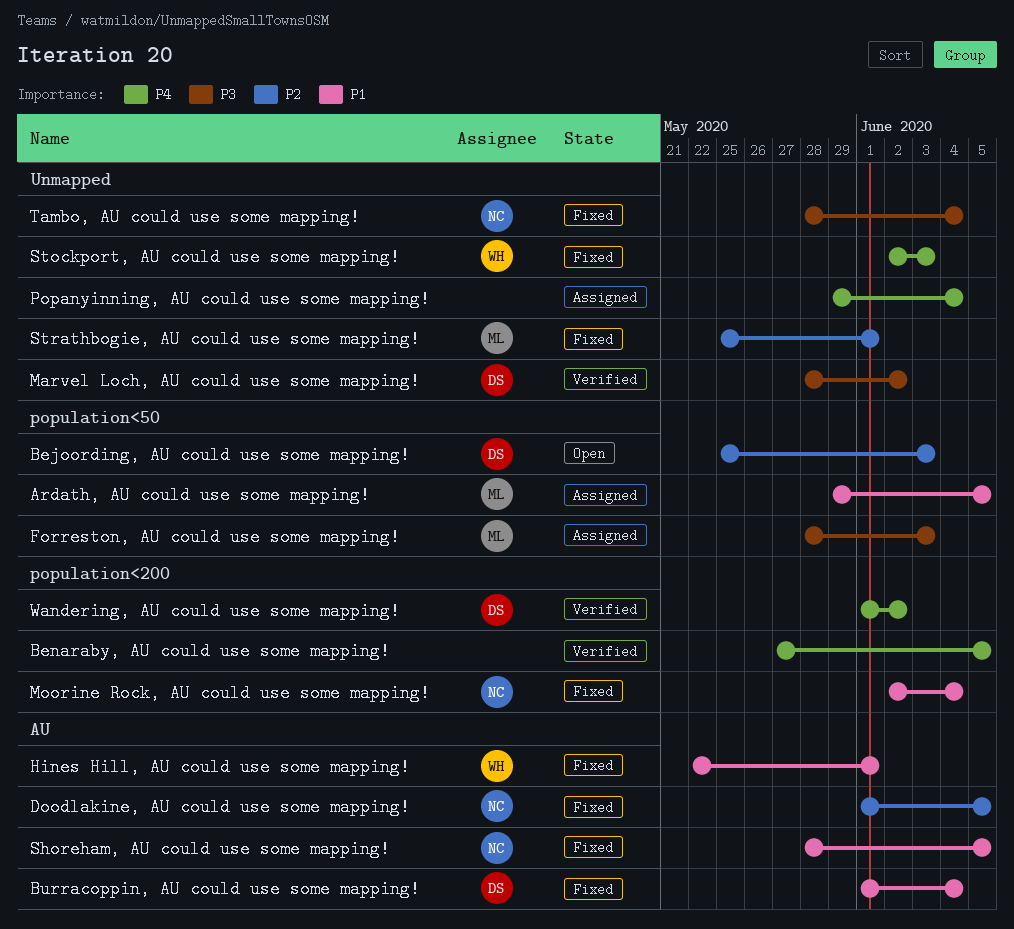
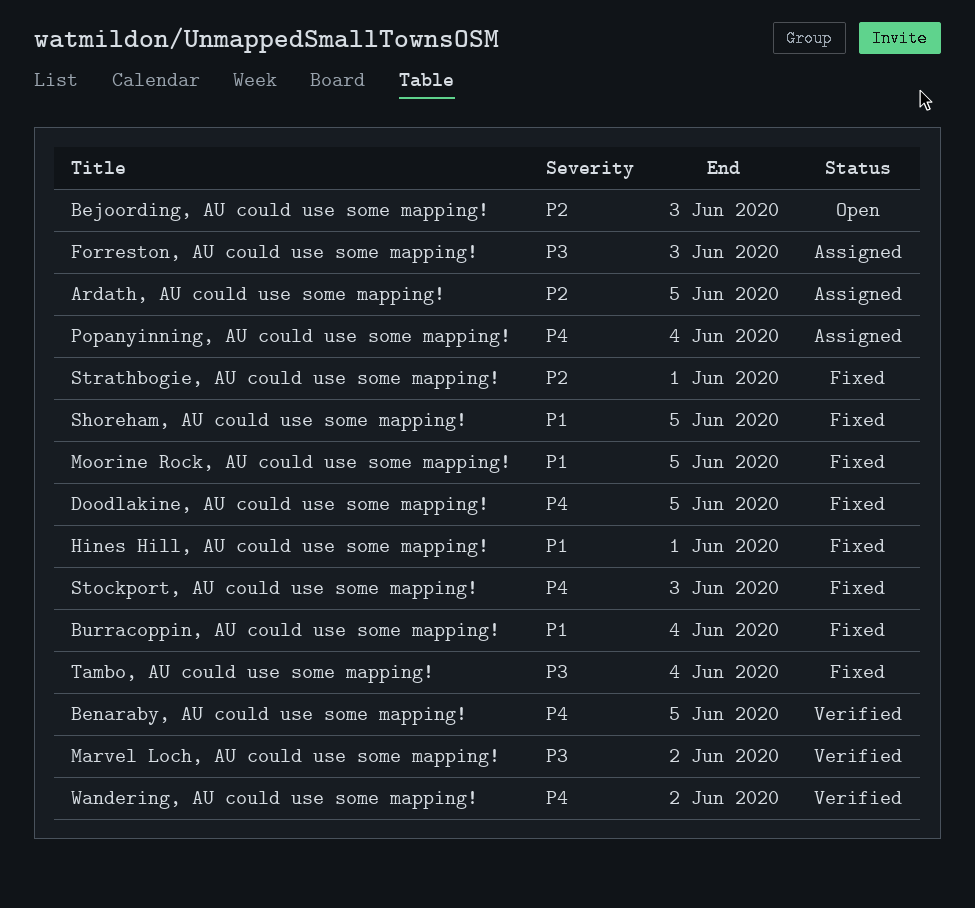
Ardath, AU could use some mapping!, priority: P1 -> P2
Doodlakine, AU could use some mapping!, priority: P2 -> P4
Moorine Rock, AU could use some mapping!, due: Jun 4 -> Jun 5

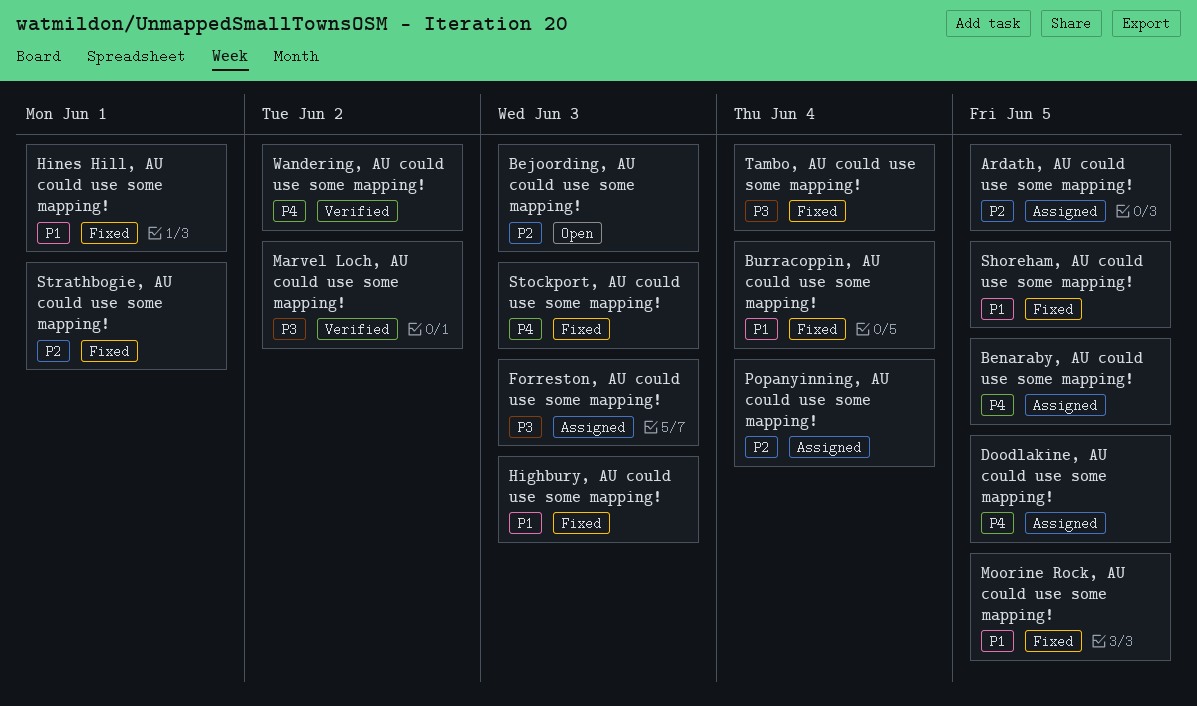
Benaraby, AU could use some mapping!, status: Verified -> Assigned
Doodlakine, AU could use some mapping!, status: Fixed -> Assigned
Highbury, AU could use some mapping!: none -> present
Popanyinning, AU could use some mapping!, priority: P4 -> P2

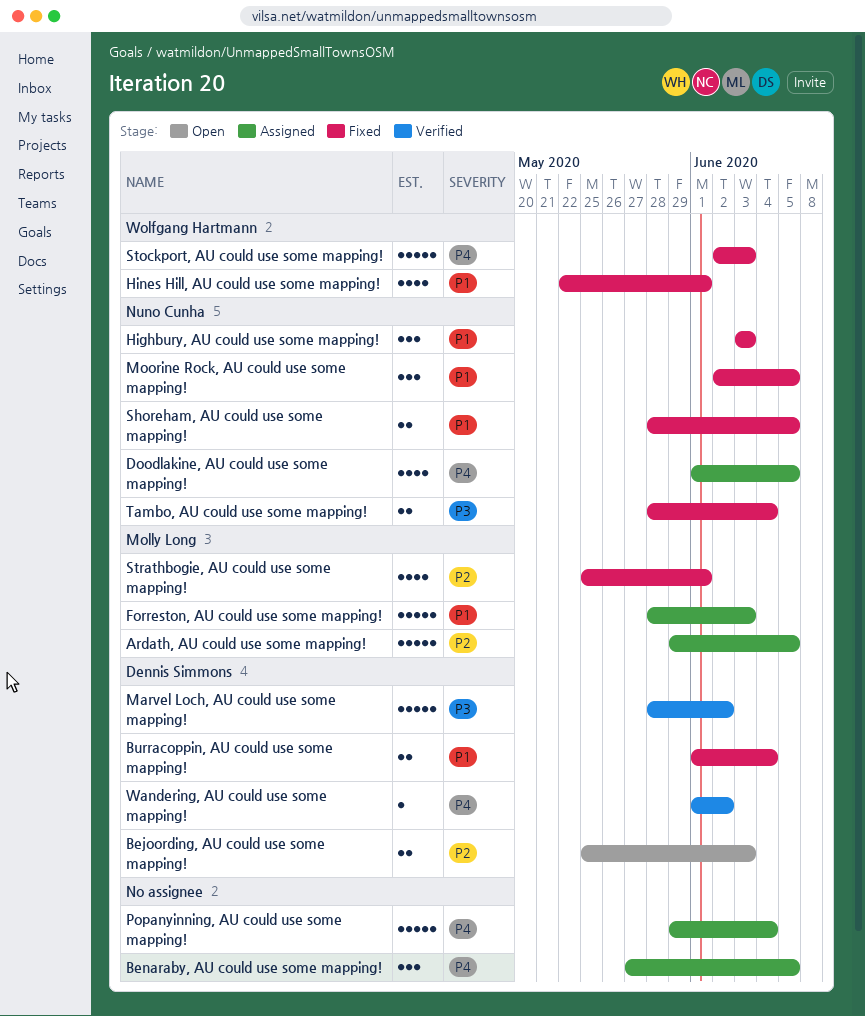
Forreston, AU could use some mapping!, priority: P3 -> P1
Popanyinning, AU could use some mapping!, priority: P2 -> P4

